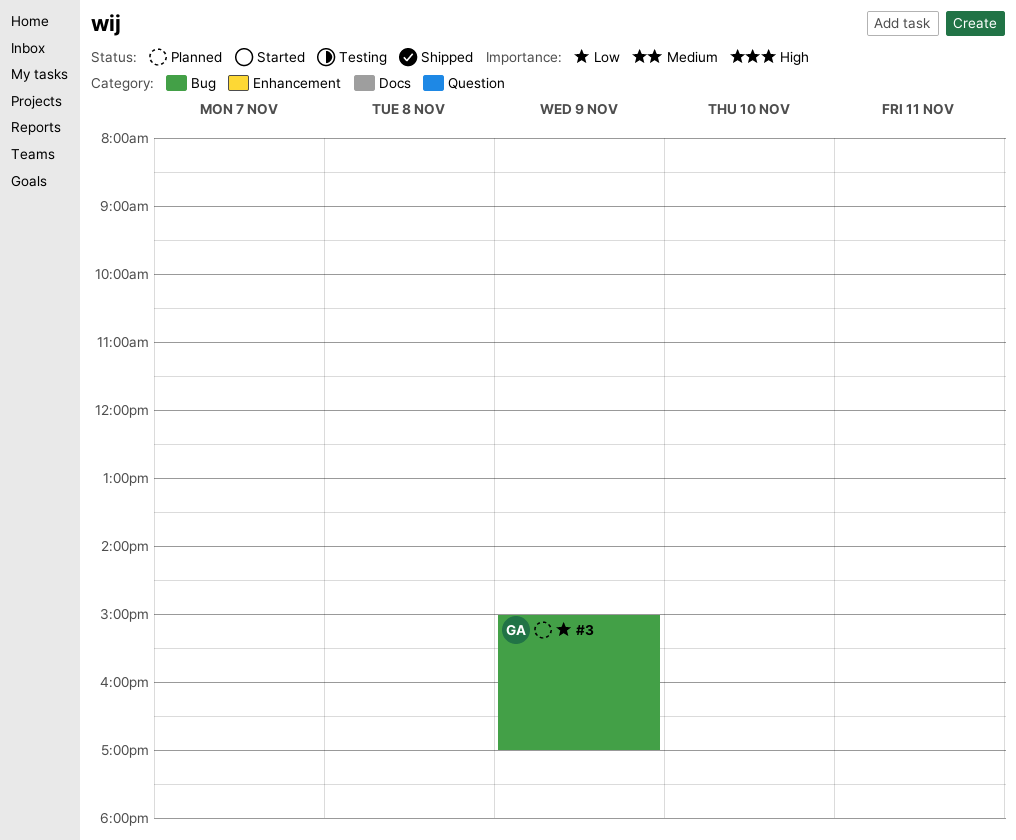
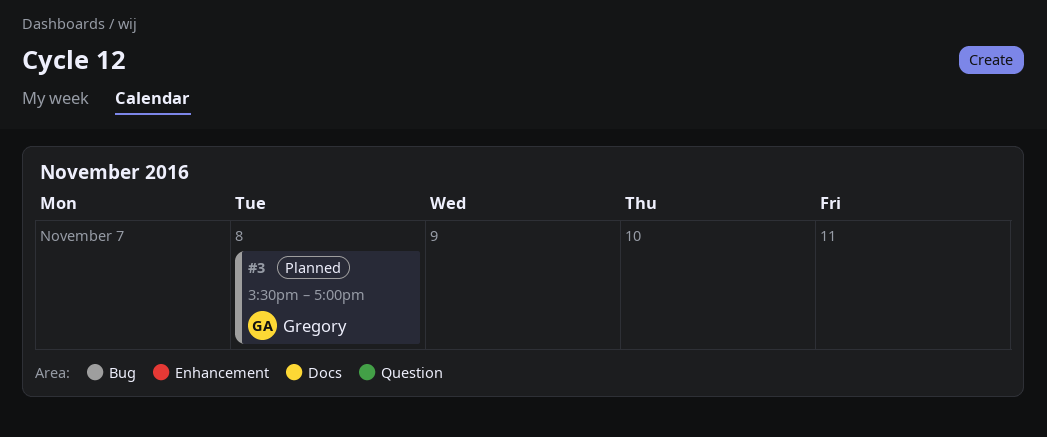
#3, day: Nov 9 -> Nov 8
#3, begins: 15:00 -> 15:30

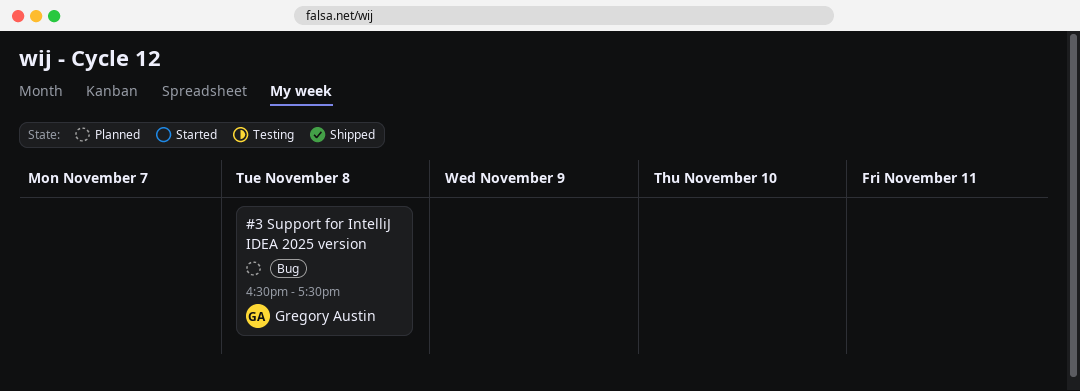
#3, begins: 15:30 -> 16:30
#3, ends: 17:00 -> 17:30

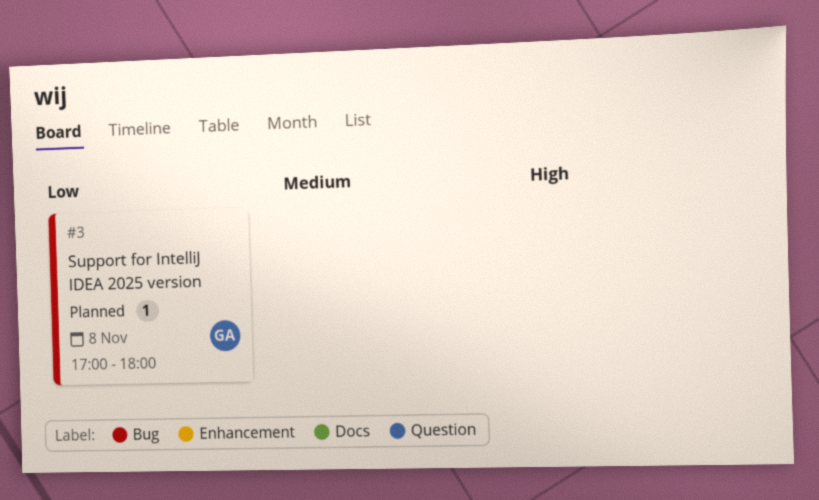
#3, begins: 16:30 -> 17:00
#3, ends: 17:30 -> 18:00

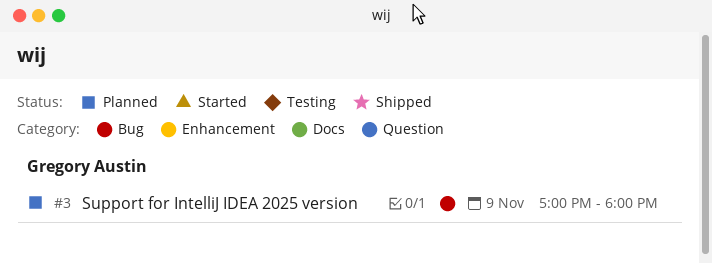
#3, day: Nov 8 -> Nov 9

